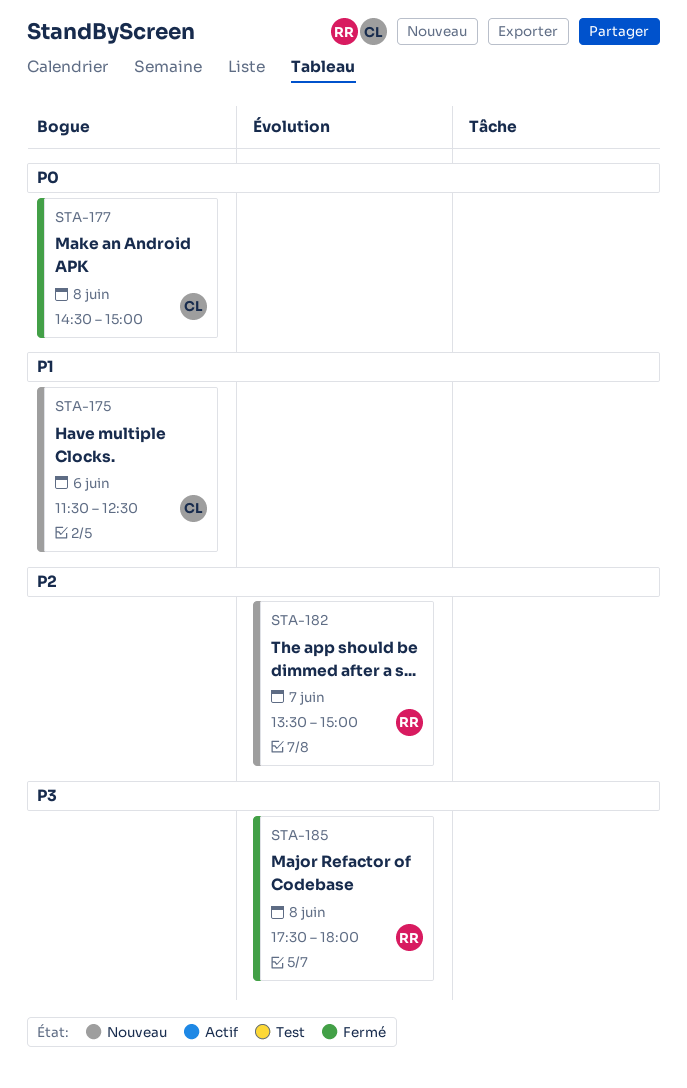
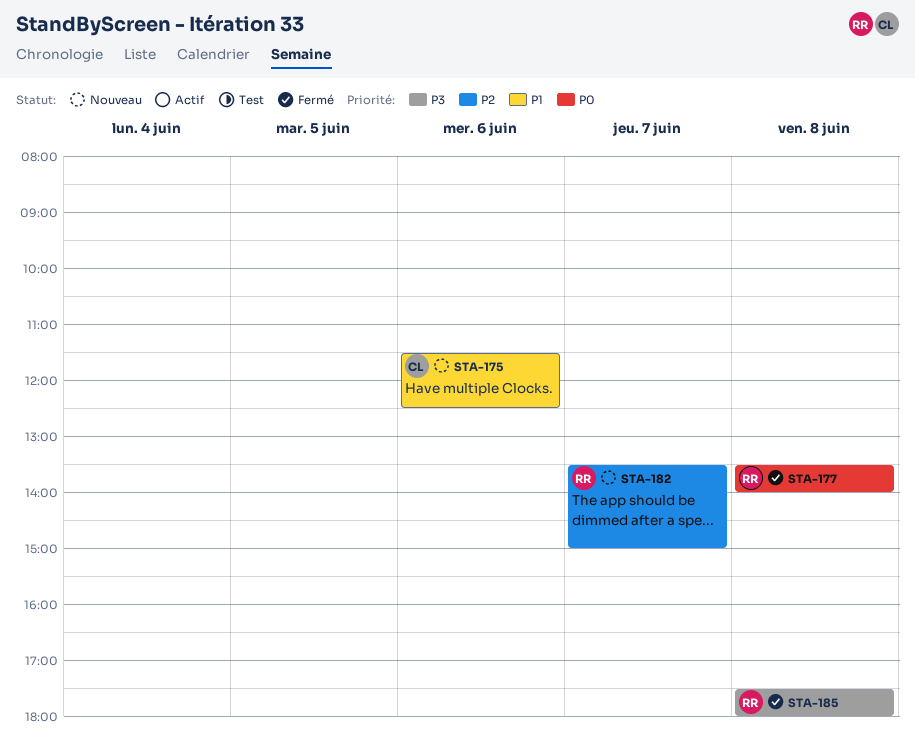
STA-177, owner: CL -> RR
STA-177, begins: 14:30 -> 13:30
STA-177, ends: 15:00 -> 14:00

